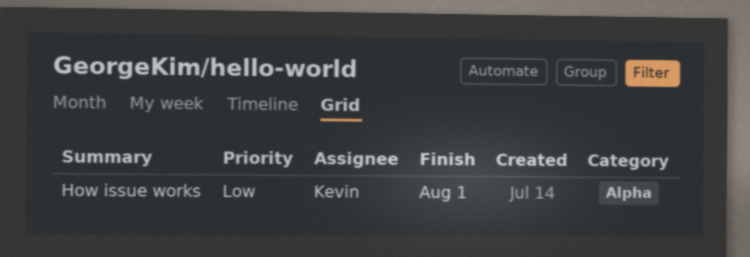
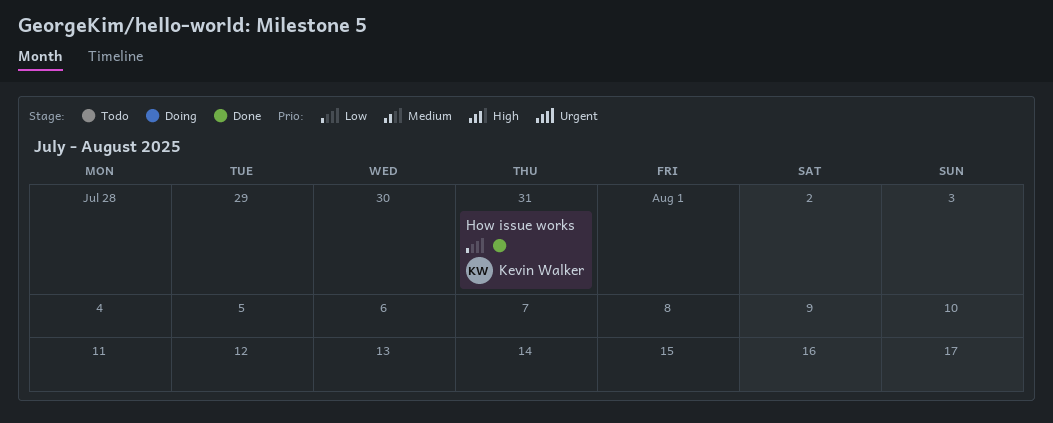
How issue works, due: Aug 1 -> Jul 31

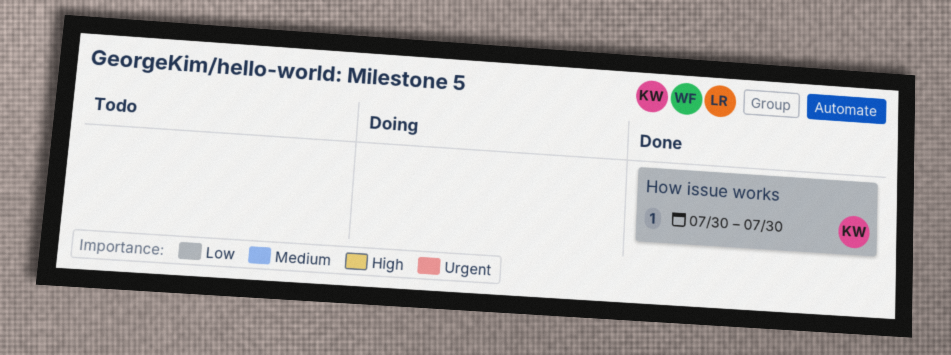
How issue works, due: Jul 31 -> Jul 30

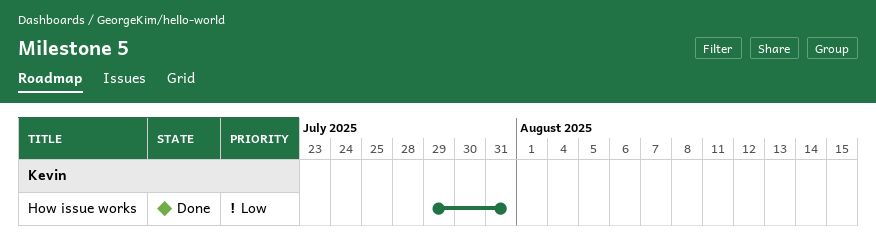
How issue works, start: Jul 30 -> Jul 29
How issue works, due: Jul 30 -> Jul 31

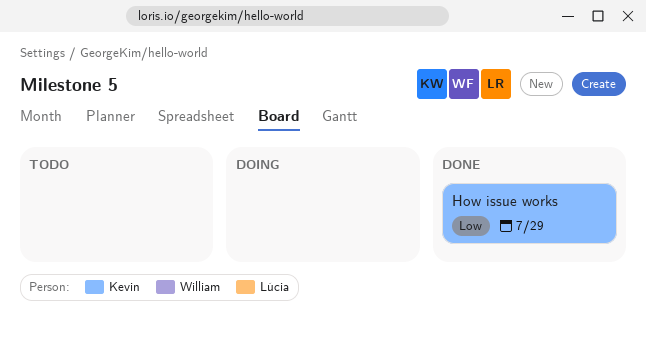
How issue works, due: Jul 31 -> Jul 29

